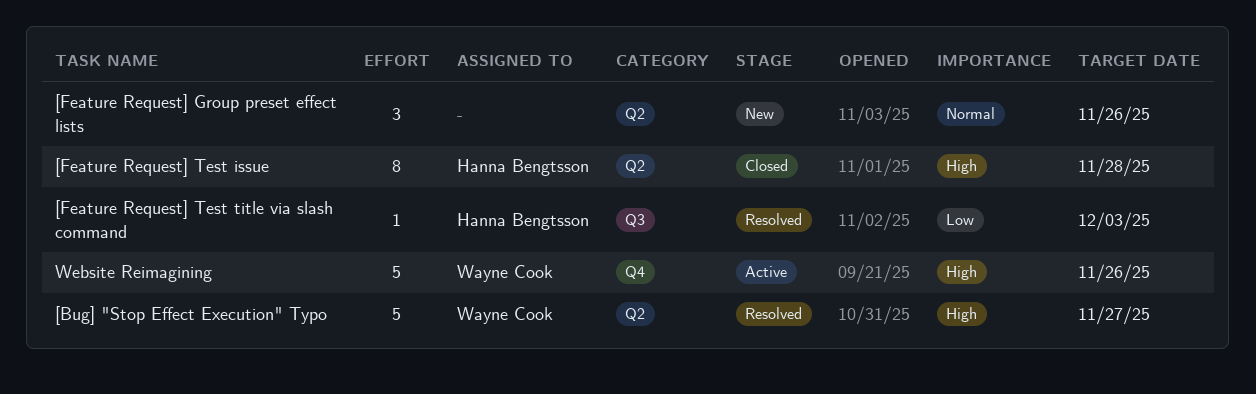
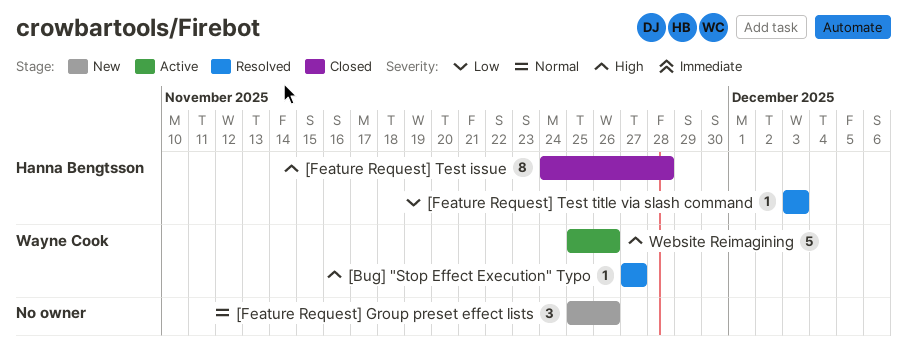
[Bug] "Stop Effect Execution" Typo, estimate: 5 -> 1

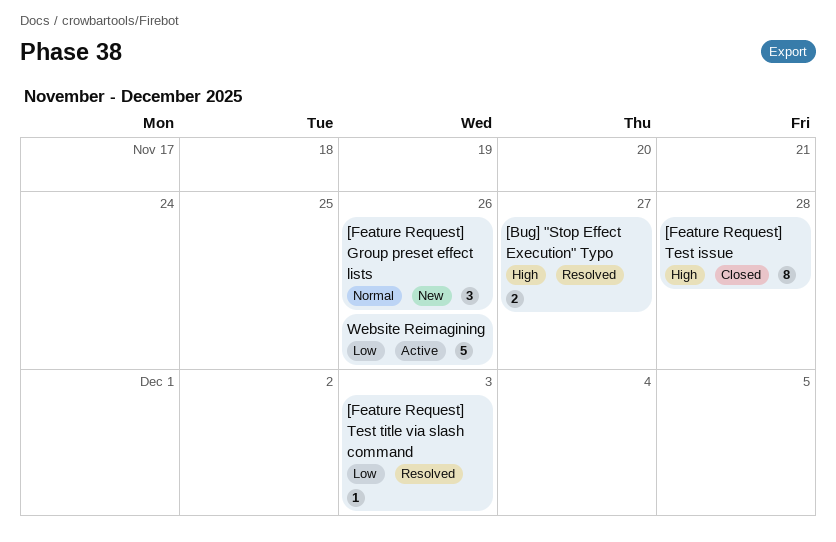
[Bug] "Stop Effect Execution" Typo, estimate: 1 -> 2
Website Reimagining, priority: High -> Low

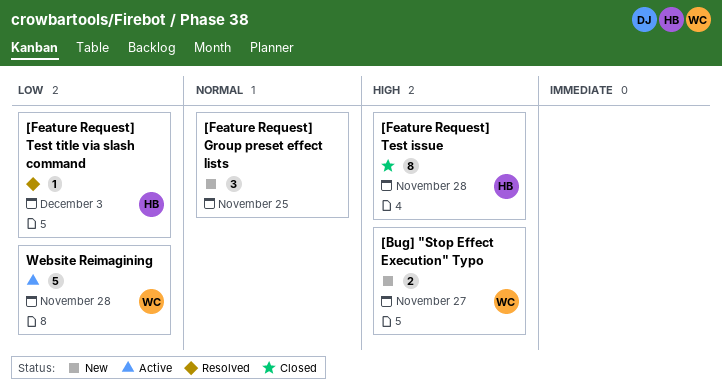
[Bug] "Stop Effect Execution" Typo, status: Resolved -> New
[Feature Request] Group preset effect lists, due: Nov 26 -> Nov 25
Website Reimagining, due: Nov 26 -> Nov 28

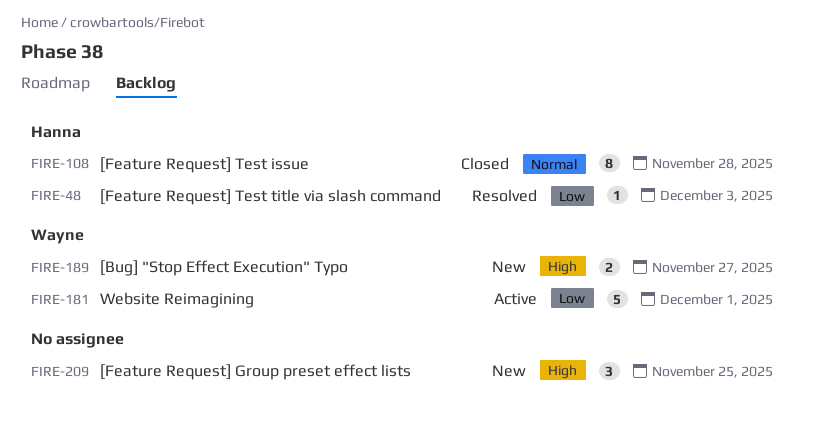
[Feature Request] Group preset effect lists, priority: Normal -> High
[Feature Request] Test issue, priority: High -> Normal
Website Reimagining, due: Nov 28 -> Dec 1

